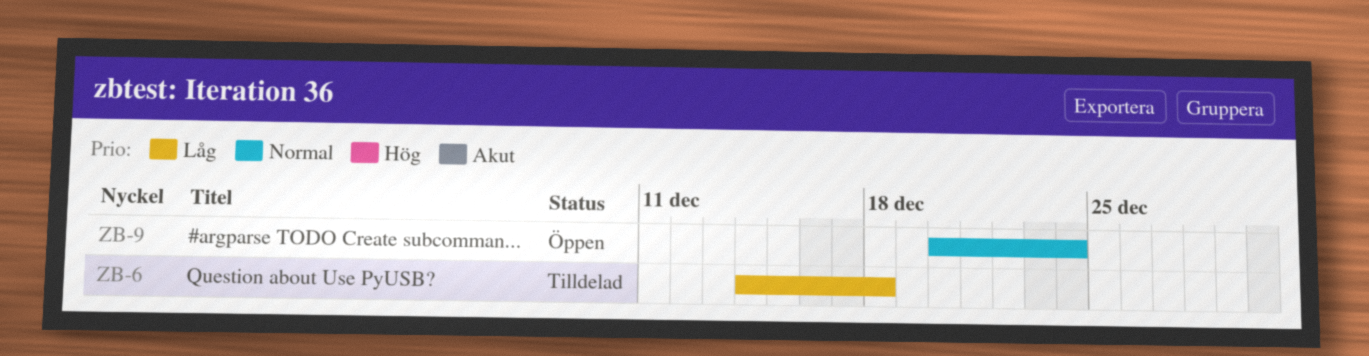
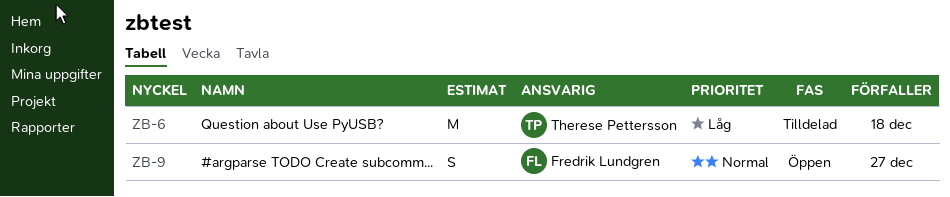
ZB-9, due: Dec 24 -> Dec 27

